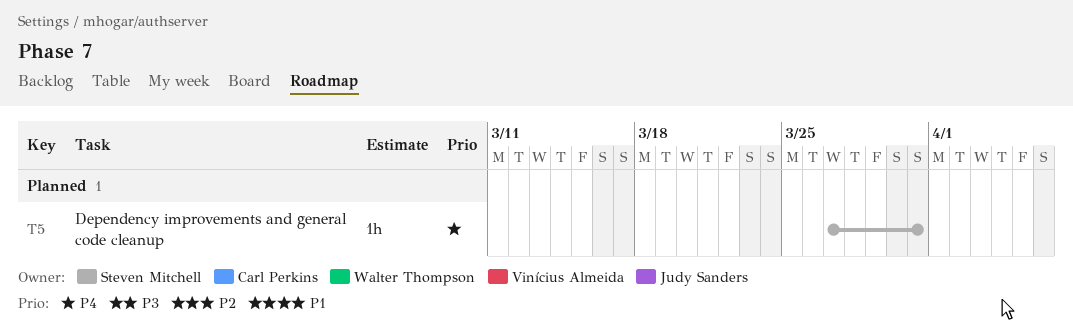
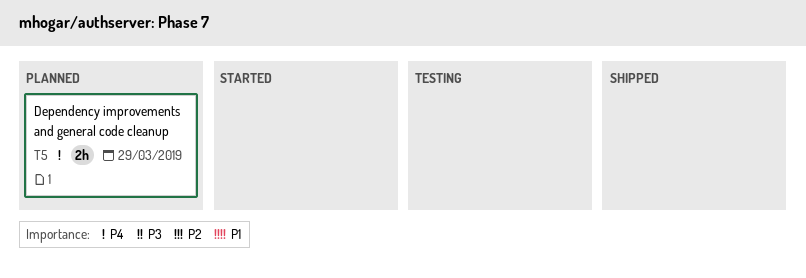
T5, estimate: 1h -> 2h
T5, due: Mar 31 -> Mar 29

